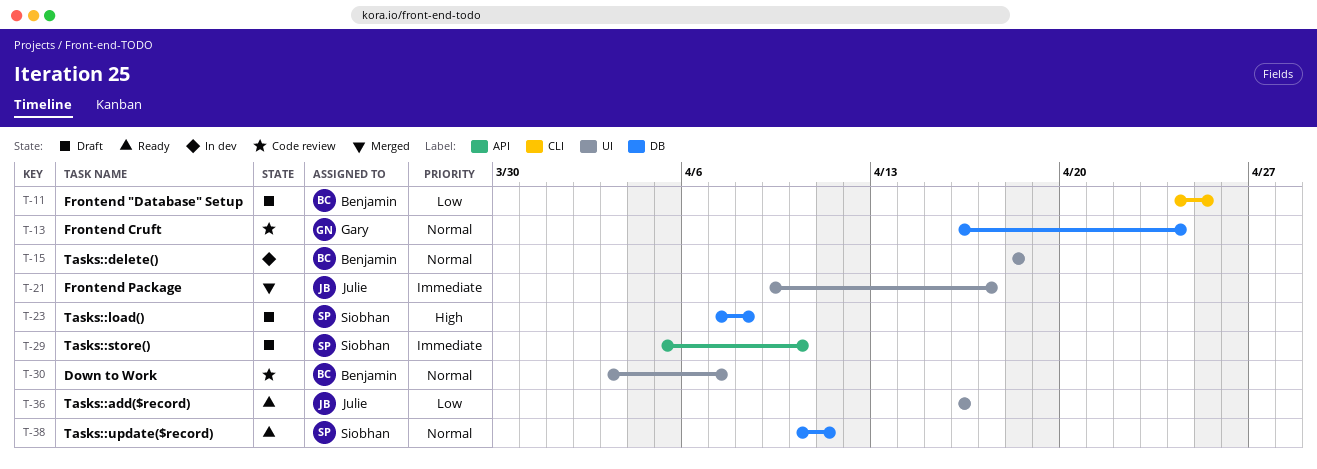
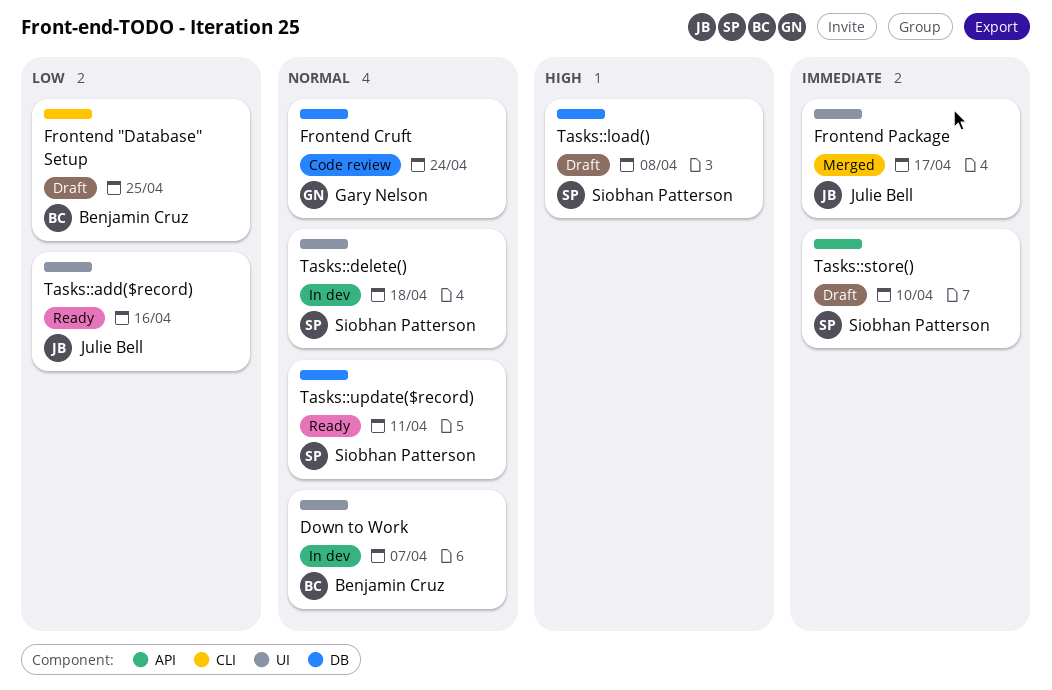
Down to Work, status: Code review -> In dev
Tasks::delete(), owner: Benjamin Cruz -> Siobhan Patterson

